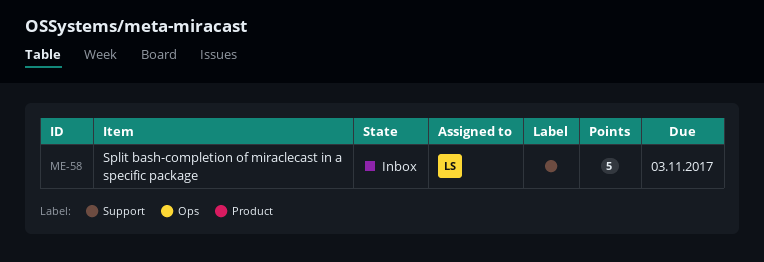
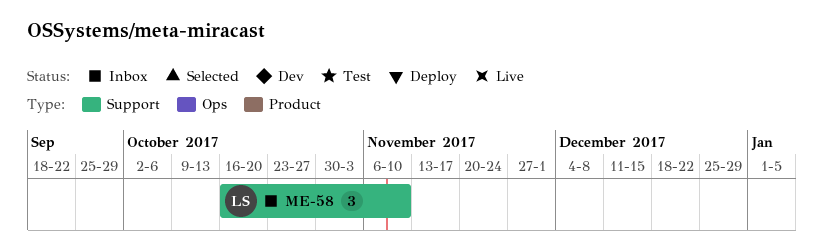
ME-58, estimate: 5 -> 3
ME-58, due: Nov 3 -> Nov 10

